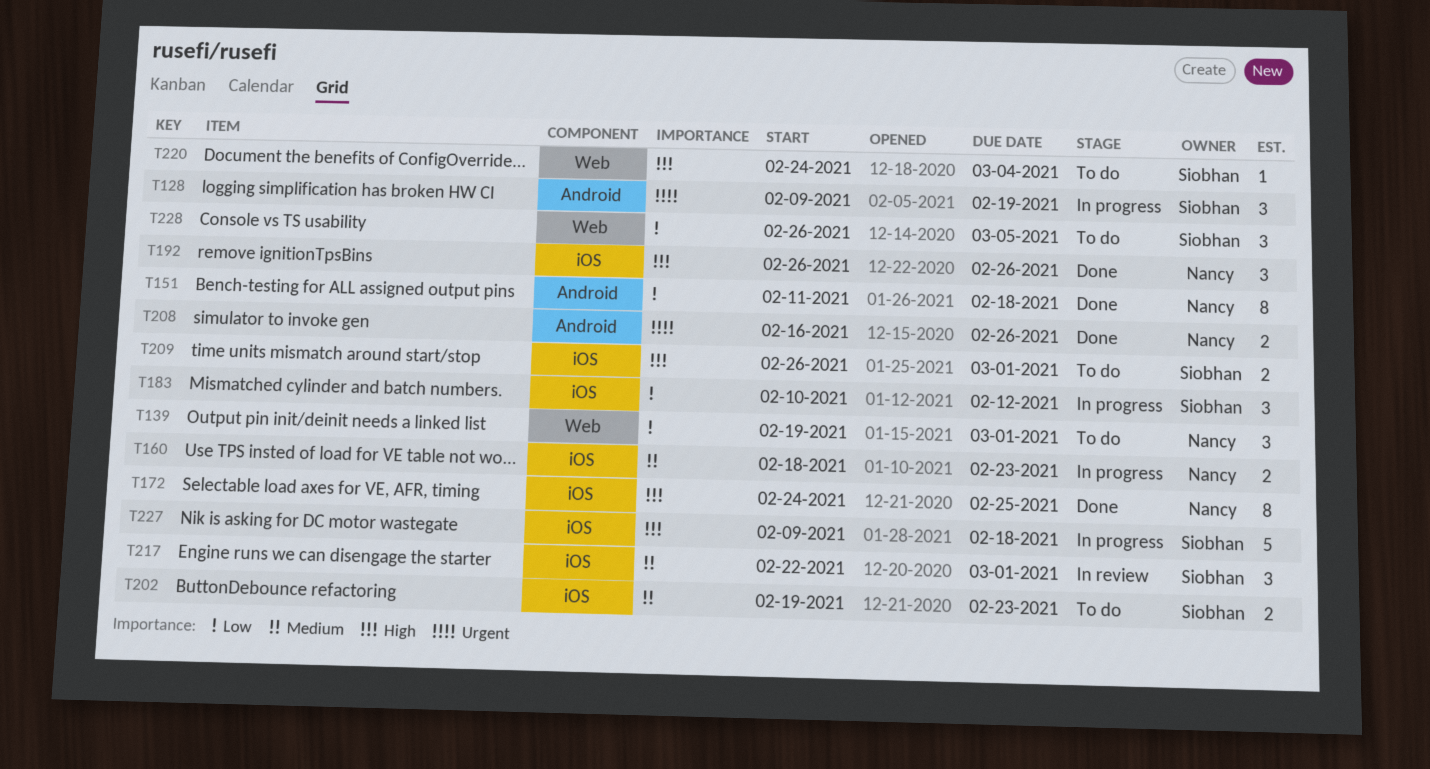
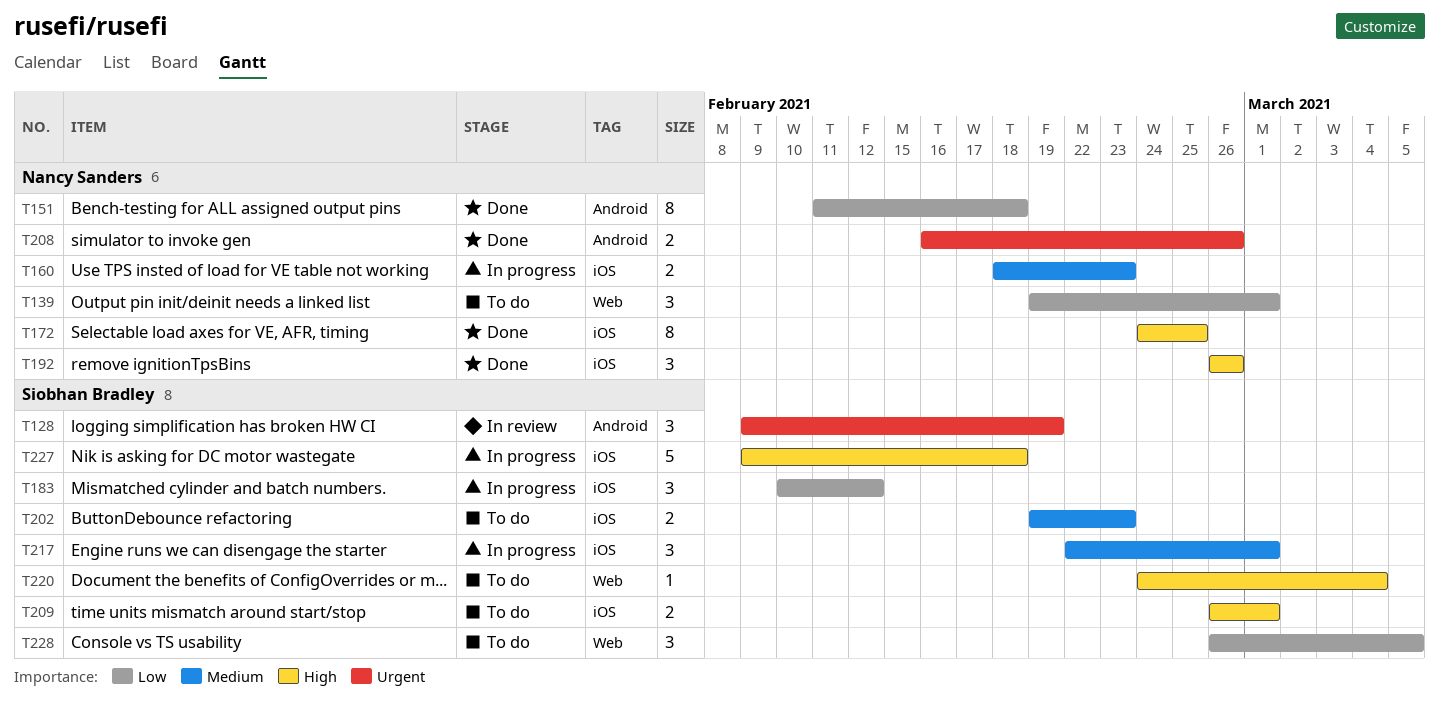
T128, status: In progress -> In review
T217, status: In review -> In progress

